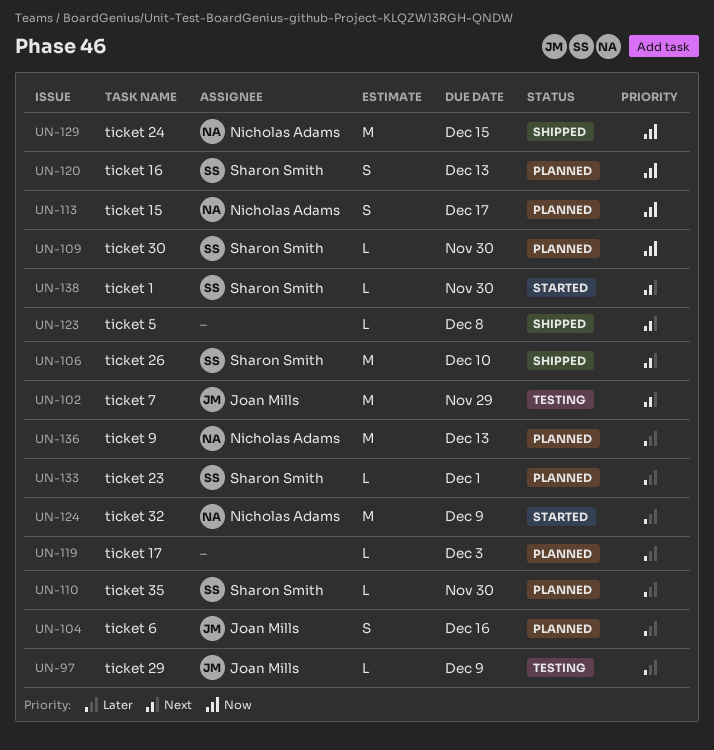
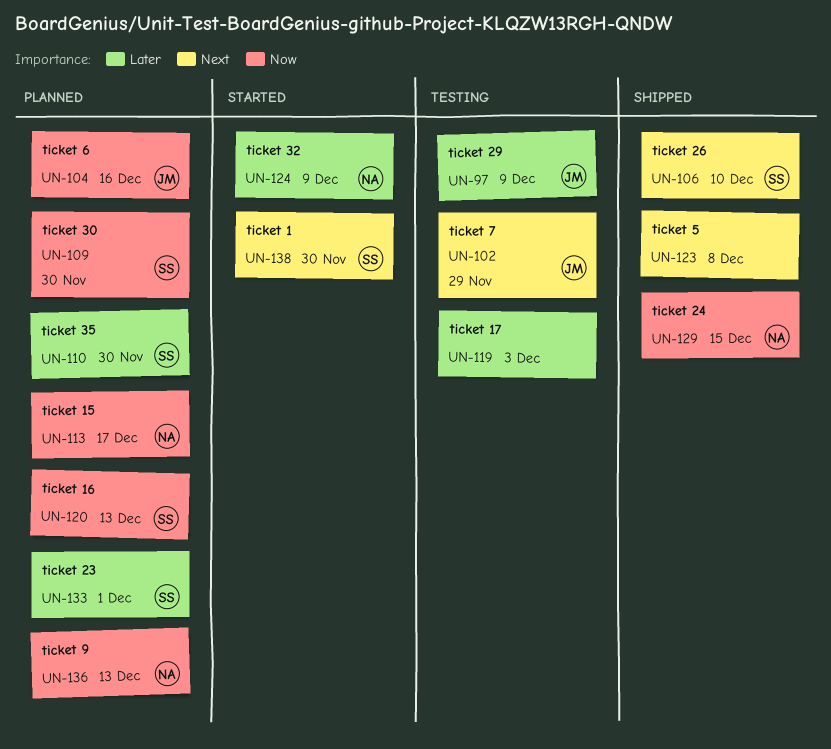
UN-104, priority: Later -> Now
UN-119, status: Planned -> Testing
UN-136, priority: Later -> Now

